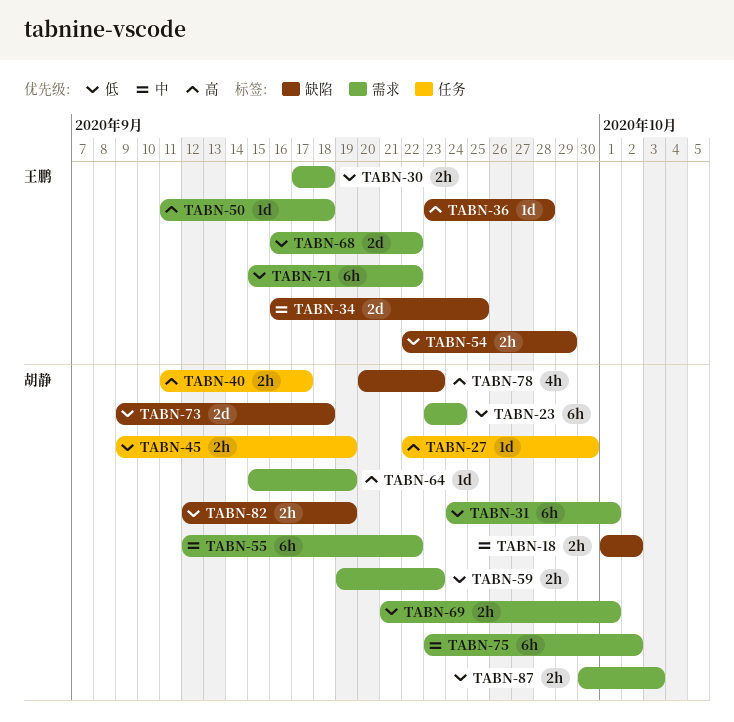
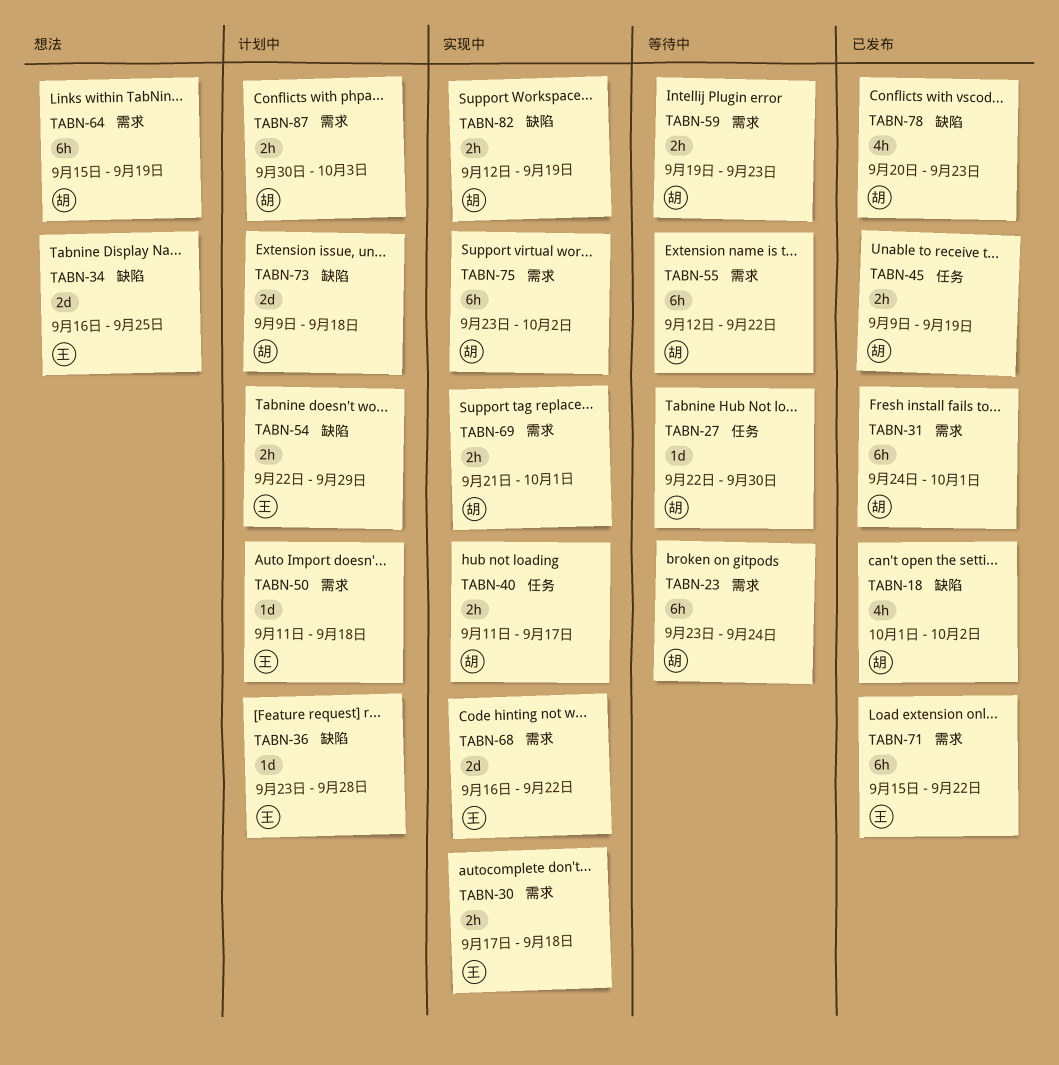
TABN-18, estimate: 2h -> 4h
TABN-64, estimate: 1d -> 6h

